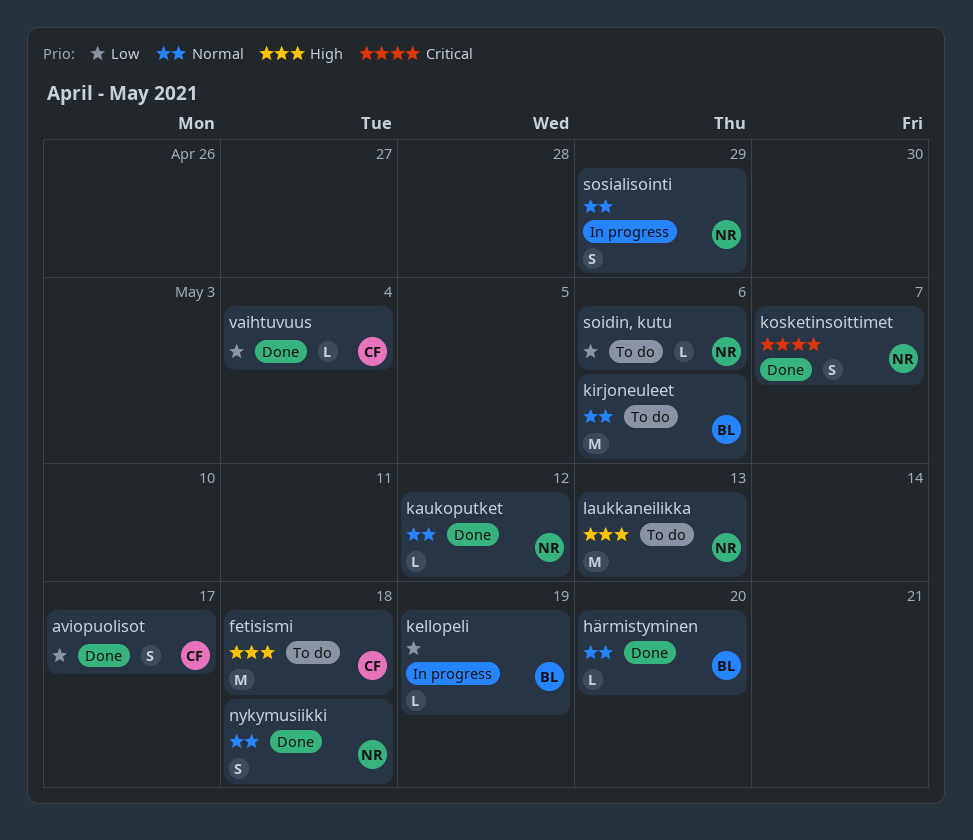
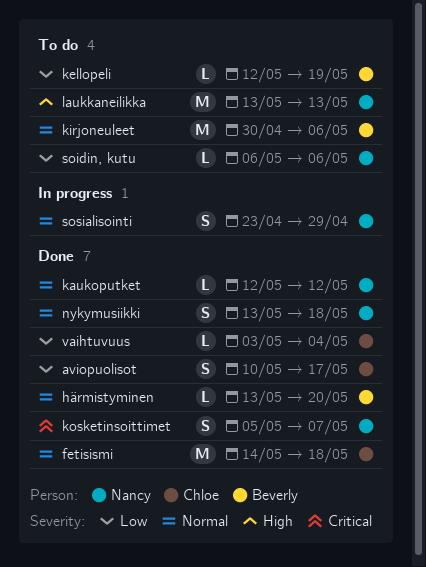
fetisismi, status: To do -> Done
fetisismi, priority: High -> Normal
kellopeli, status: In progress -> To do

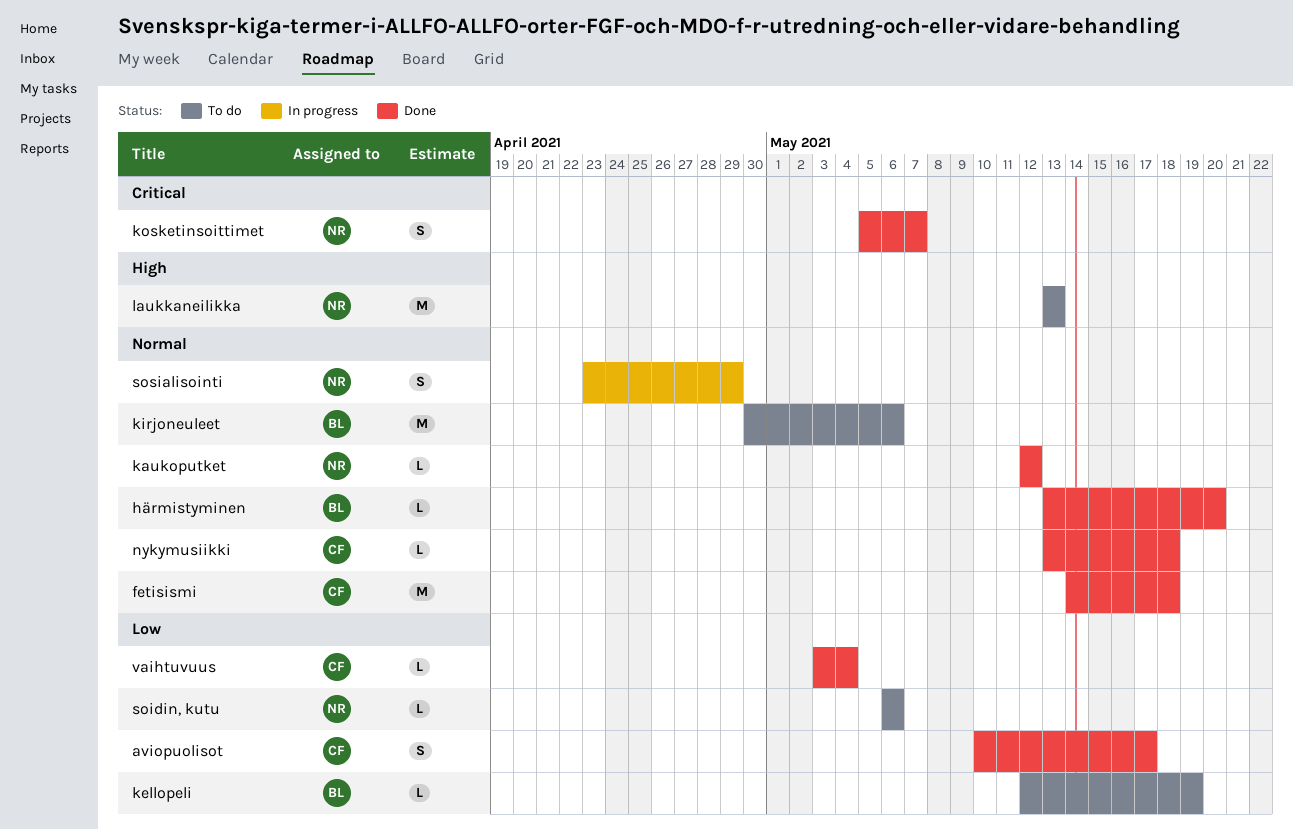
nykymusiikki, owner: Nancy -> Chloe
nykymusiikki, estimate: S -> L

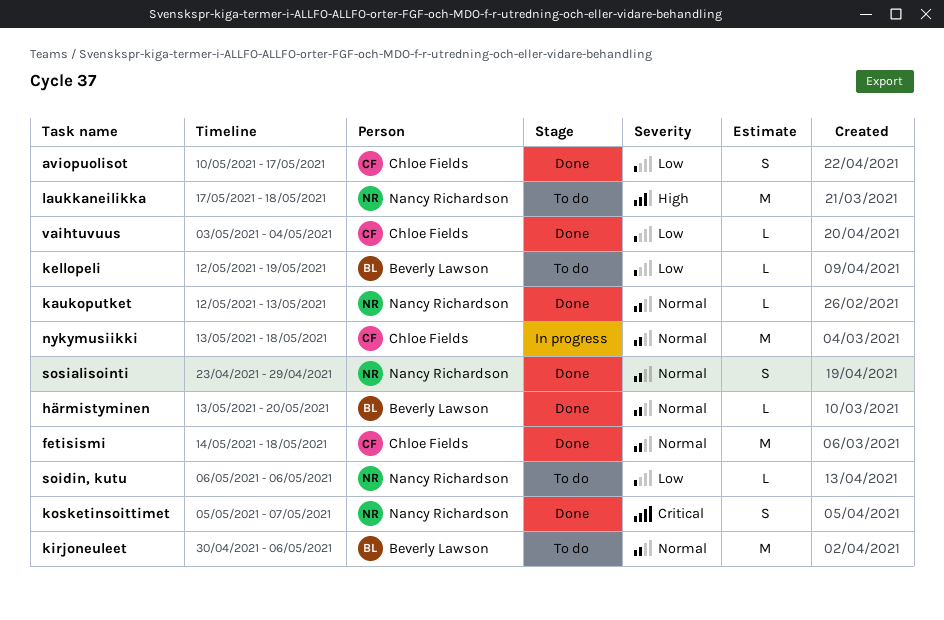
kaukoputket, due: May 12 -> May 13
laukkaneilikka, start: May 13 -> May 17
laukkaneilikka, due: May 13 -> May 18
nykymusiikki, status: Done -> In progress
nykymusiikki, estimate: L -> M
sosialisointi, status: In progress -> Done

